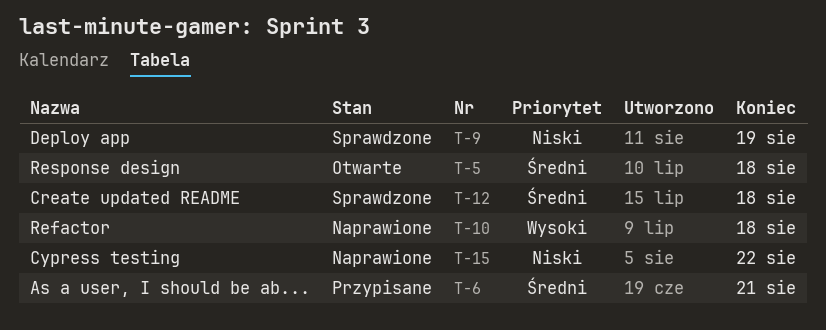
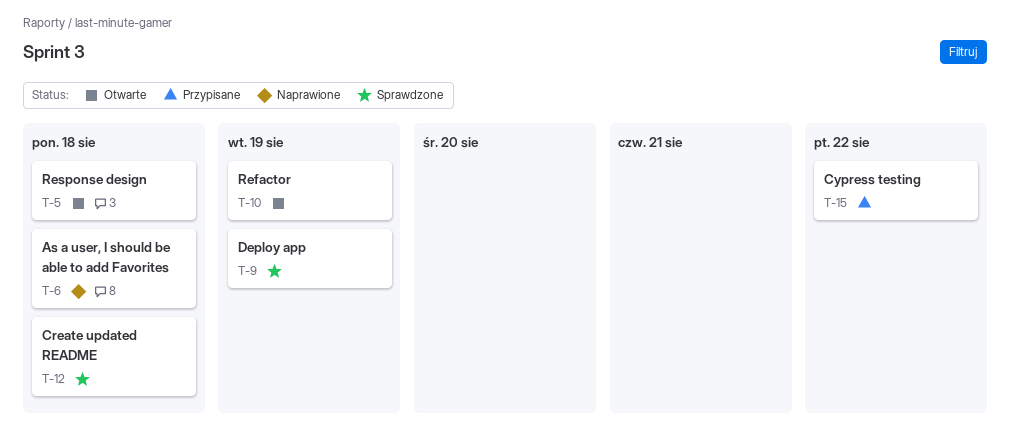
T-6, status: Przypisane -> Naprawione
T-6, due: Aug 21 -> Aug 18
T-10, status: Naprawione -> Otwarte
T-10, due: Aug 18 -> Aug 19
T-15, status: Naprawione -> Przypisane

